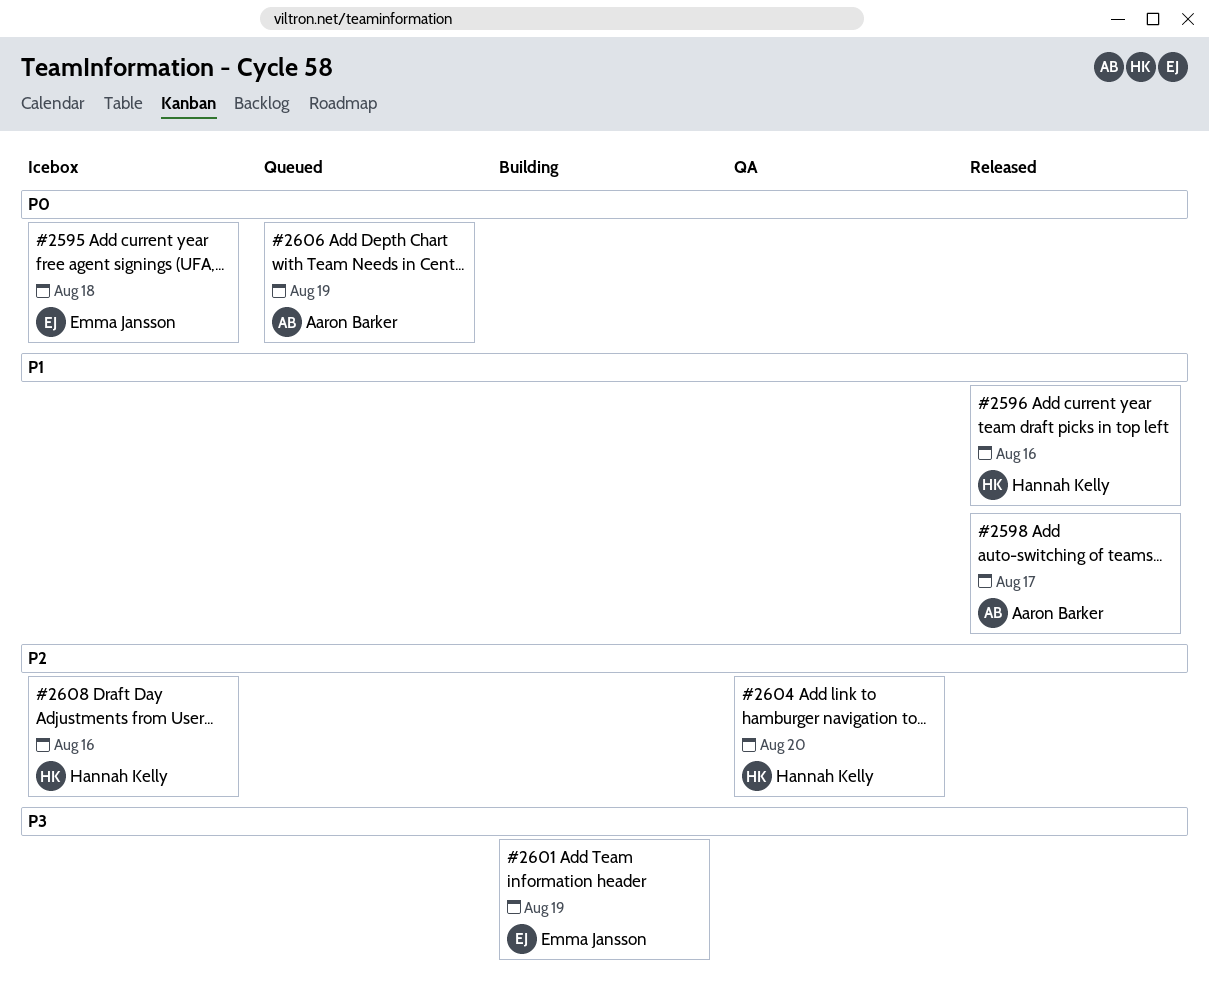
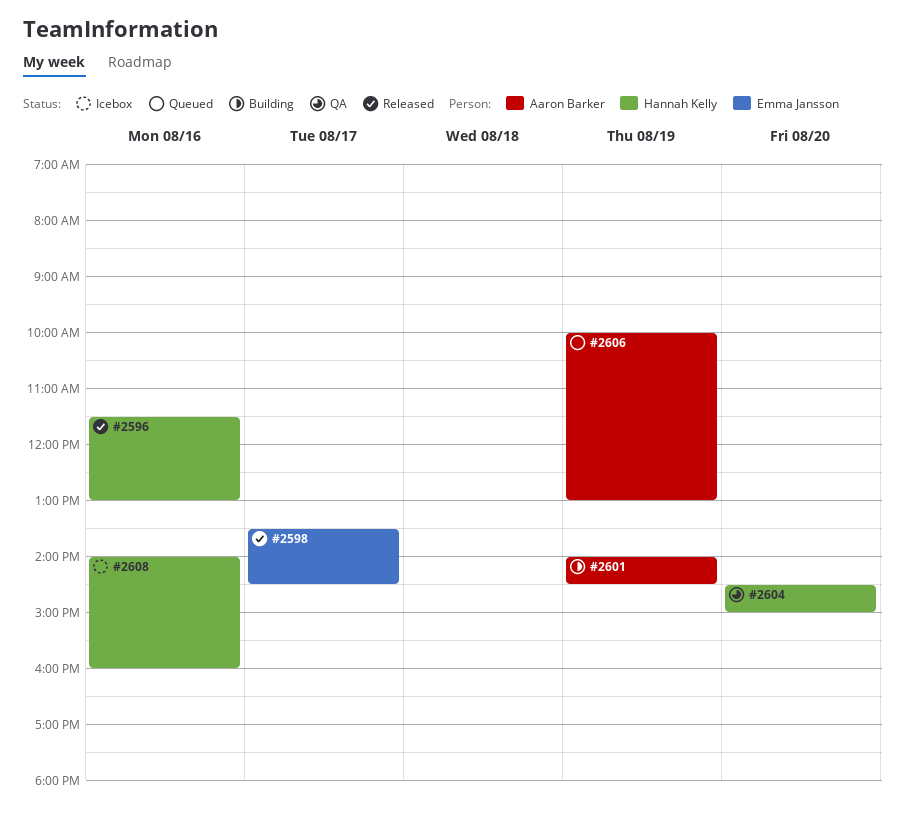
#2595: present -> none
#2598, owner: Aaron Barker -> Emma Jansson
#2601, owner: Emma Jansson -> Aaron Barker

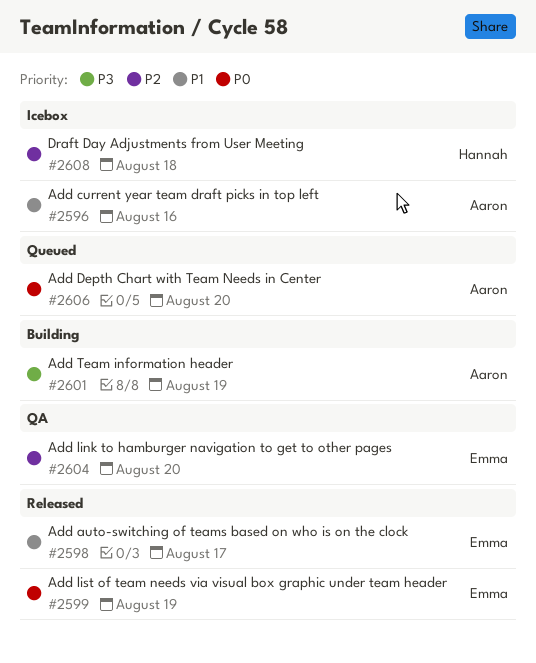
#2596, status: Released -> Icebox
#2596, owner: Hannah Kelly -> Aaron Barker
#2599: none -> present
#2604, owner: Hannah Kelly -> Emma Jansson
#2606, day: Aug 19 -> Aug 20
#2608, day: Aug 16 -> Aug 18

